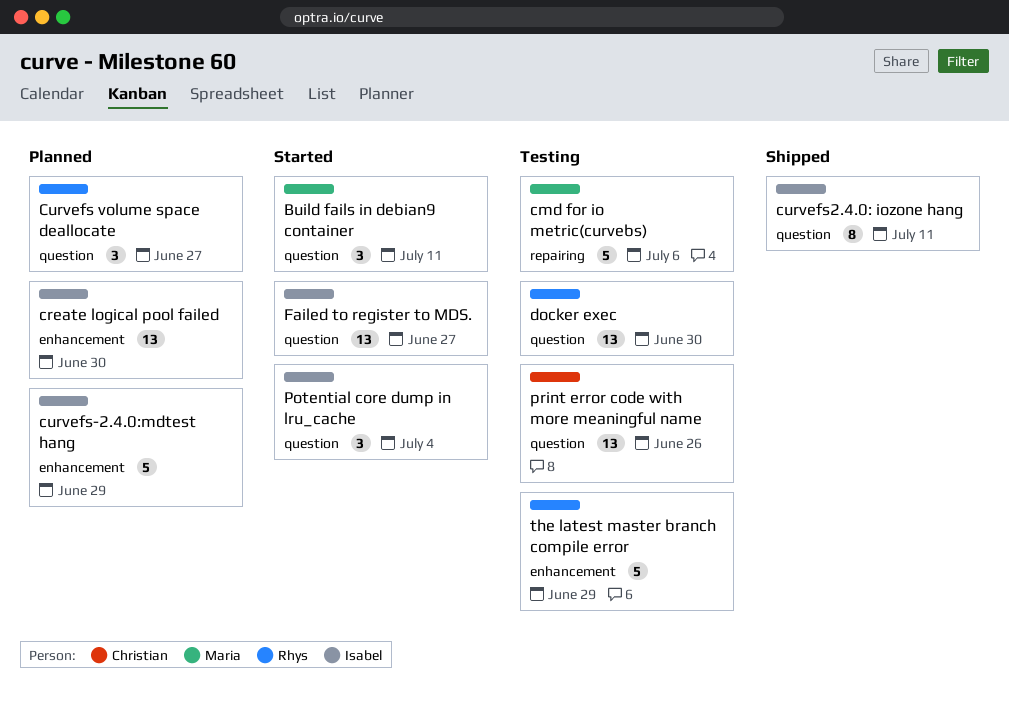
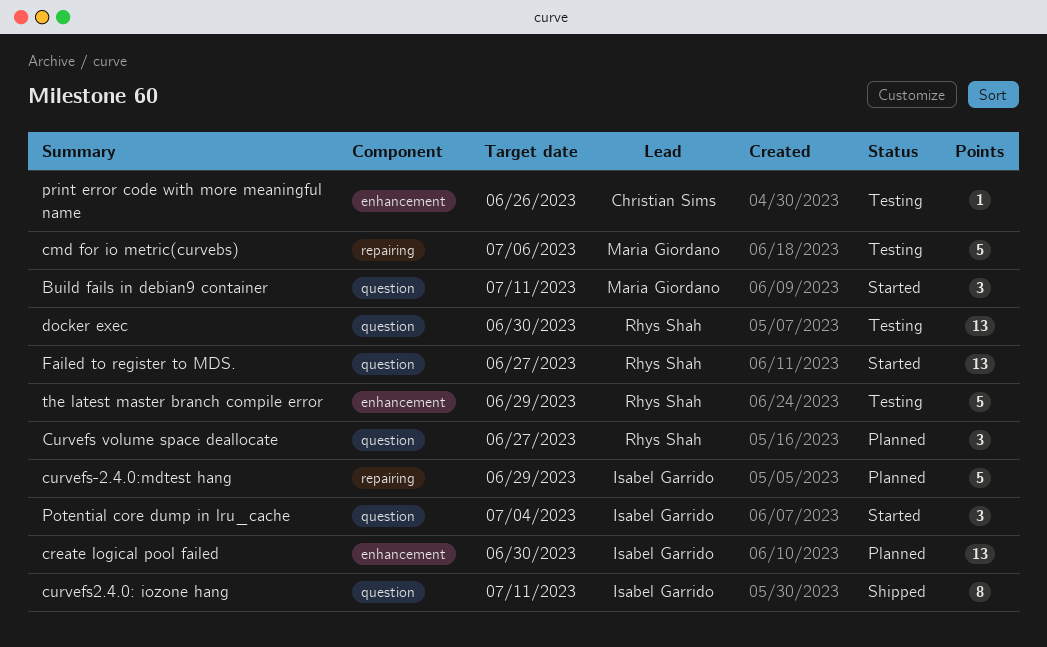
curvefs-2.4.0:mdtest hang, label: enhancement -> repairing
Failed to register to MDS., owner: Isabel Garrido -> Rhys Shah
print error code with more meaningful name, label: question -> enhancement
print error code with more meaningful name, estimate: 13 -> 1

